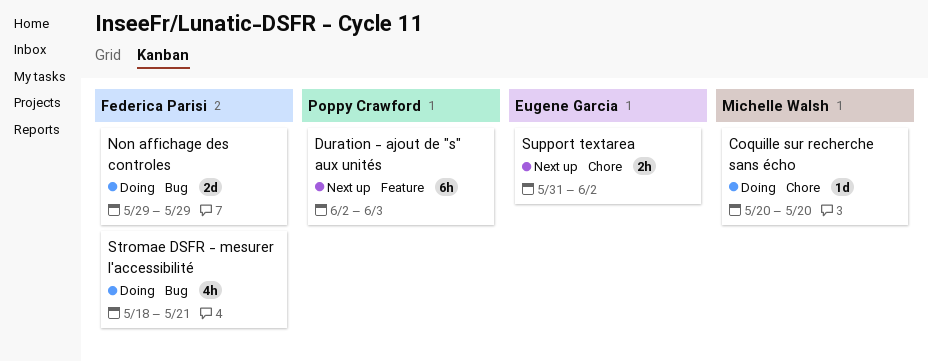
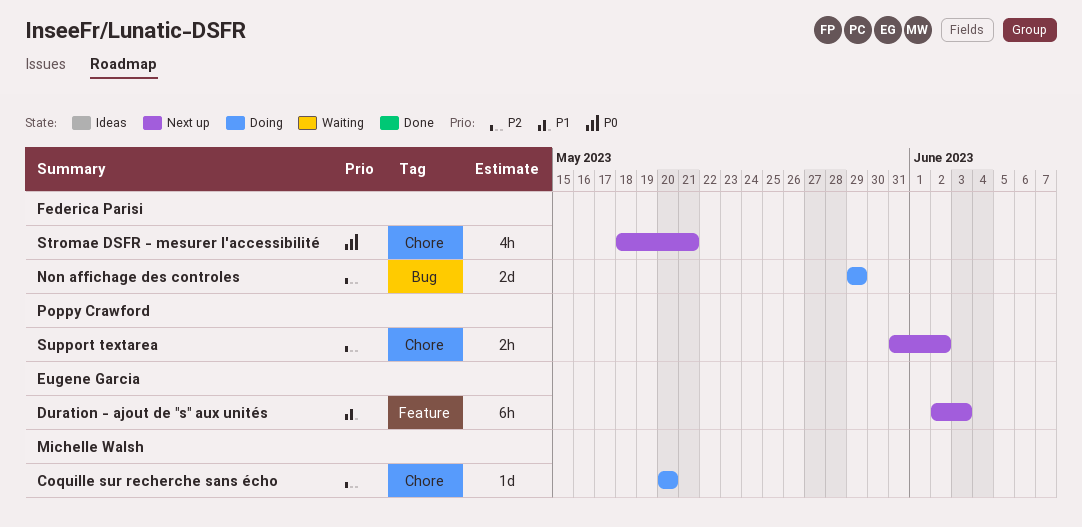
Duration - ajout de "s" aux unités, owner: Poppy Crawford -> Eugene Garcia
Stromae DSFR - mesurer l'accessibilité, status: Doing -> Next up
Stromae DSFR - mesurer l'accessibilité, label: Bug -> Chore
Support textarea, owner: Eugene Garcia -> Poppy Crawford

